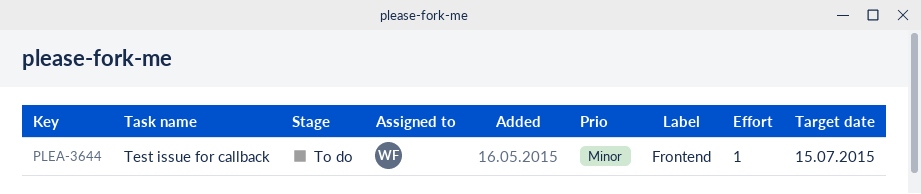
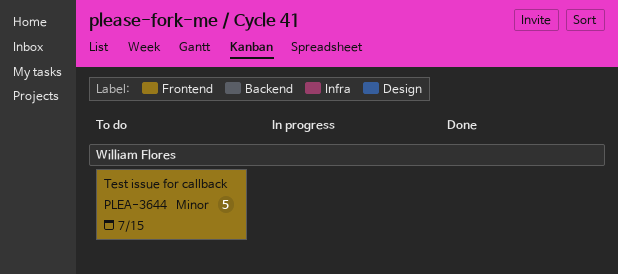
PLEA-3644, estimate: 1 -> 5

